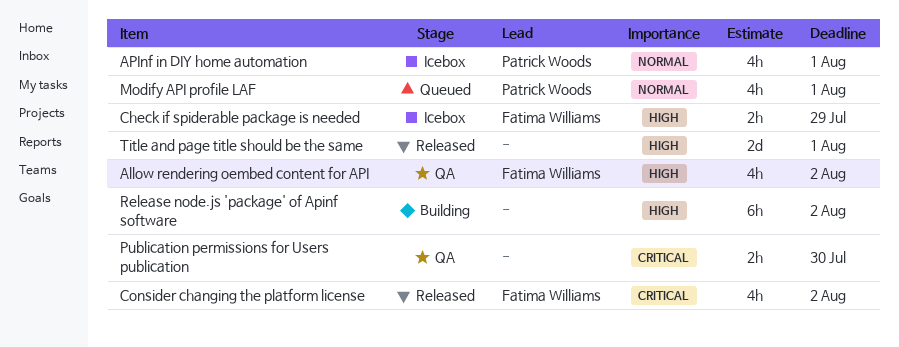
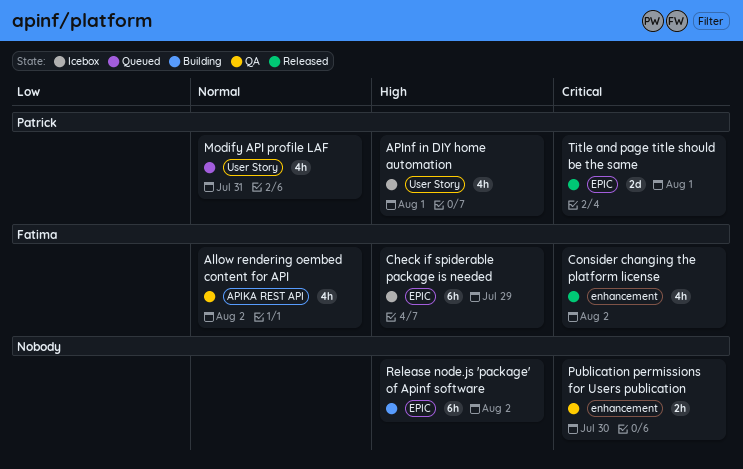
Allow rendering oembed content for API, priority: High -> Normal
APInf in DIY home automation, priority: Normal -> High
Check if spiderable package is needed, estimate: 2h -> 6h
Modify API profile LAF, due: Aug 1 -> Jul 31
Title and page title should be the same, owner: none -> Patrick Woods
Title and page title should be the same, priority: High -> Critical

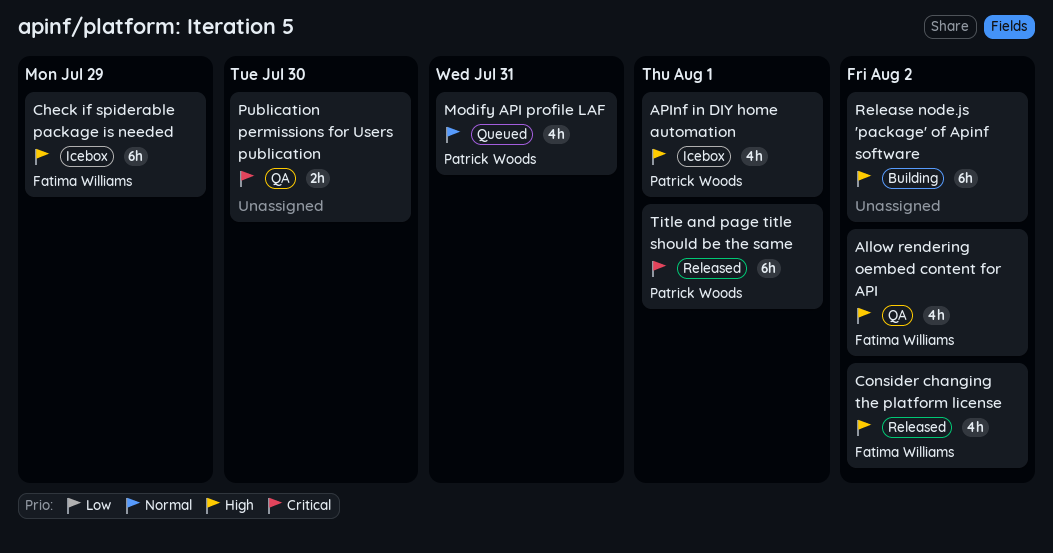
Allow rendering oembed content for API, priority: Normal -> High
Consider changing the platform license, priority: Critical -> High
Title and page title should be the same, estimate: 2d -> 6h

